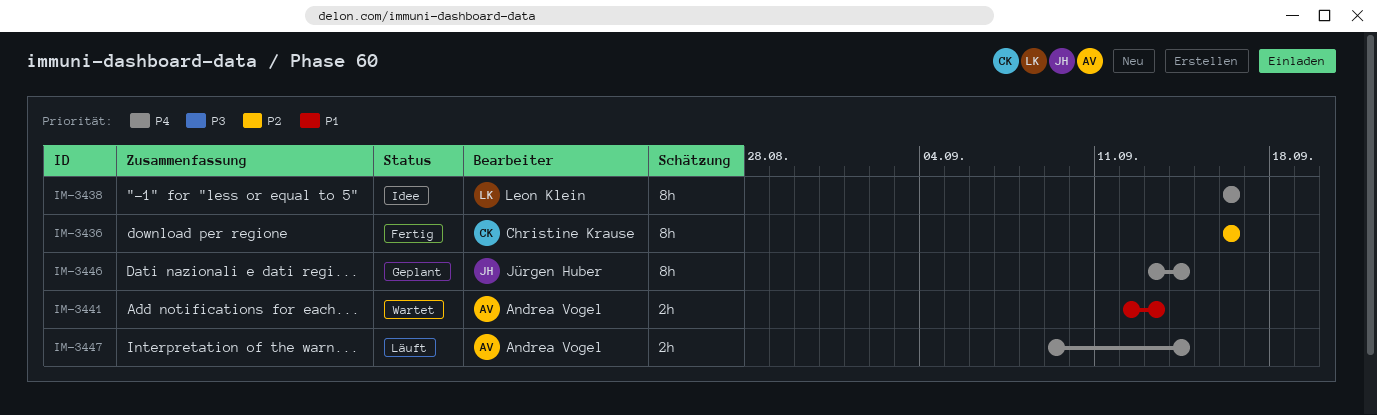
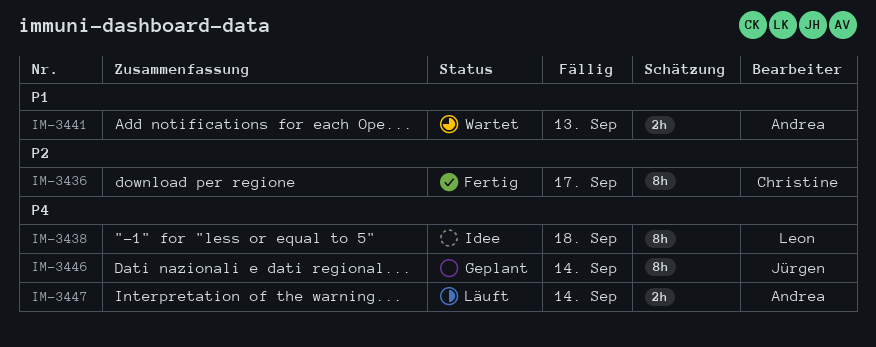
IM-3436, due: Sep 16 -> Sep 17
IM-3438, due: Sep 16 -> Sep 18

